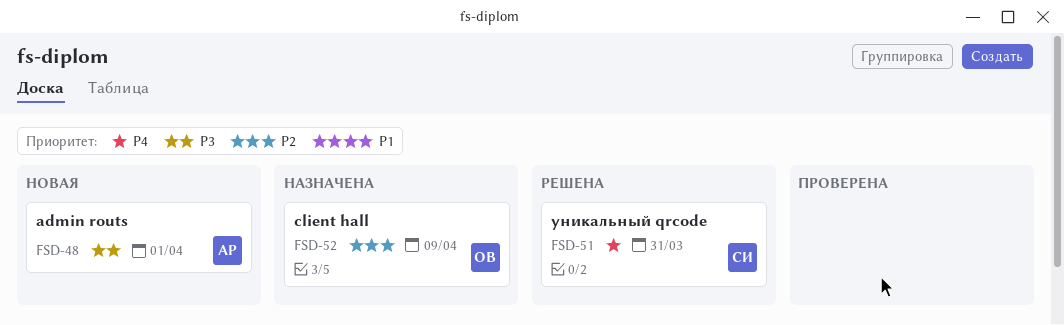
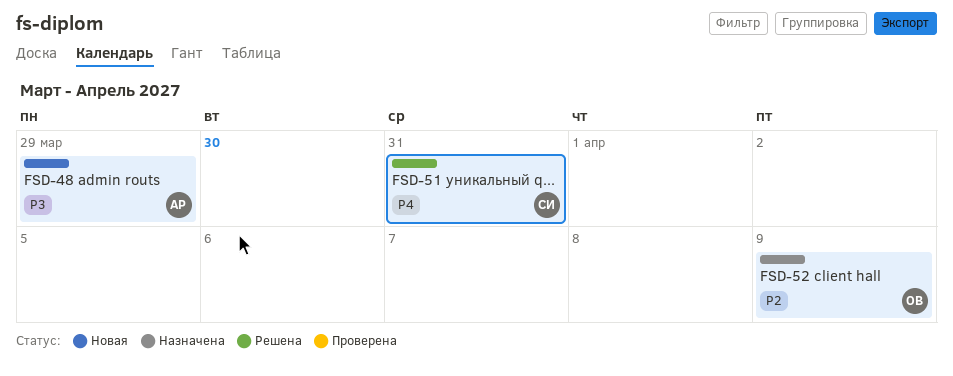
FSD-48, due: Apr 1 -> Mar 29

